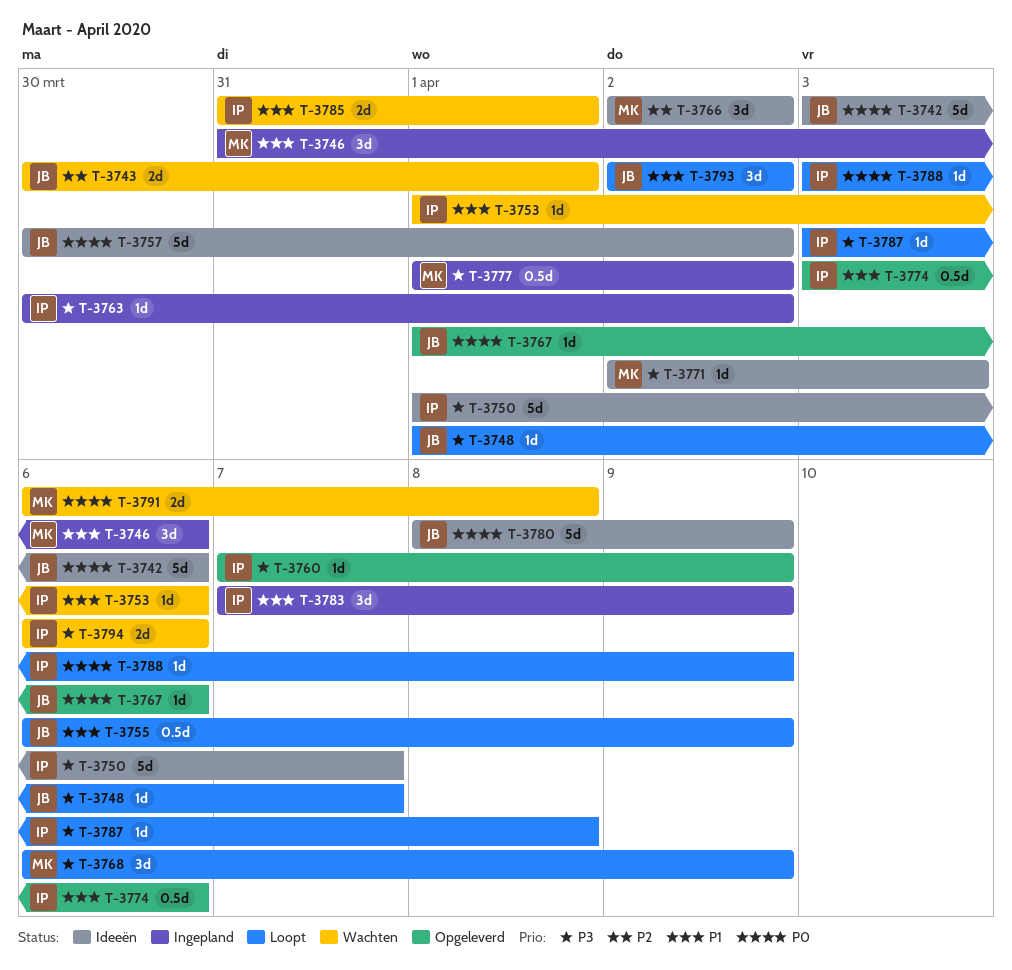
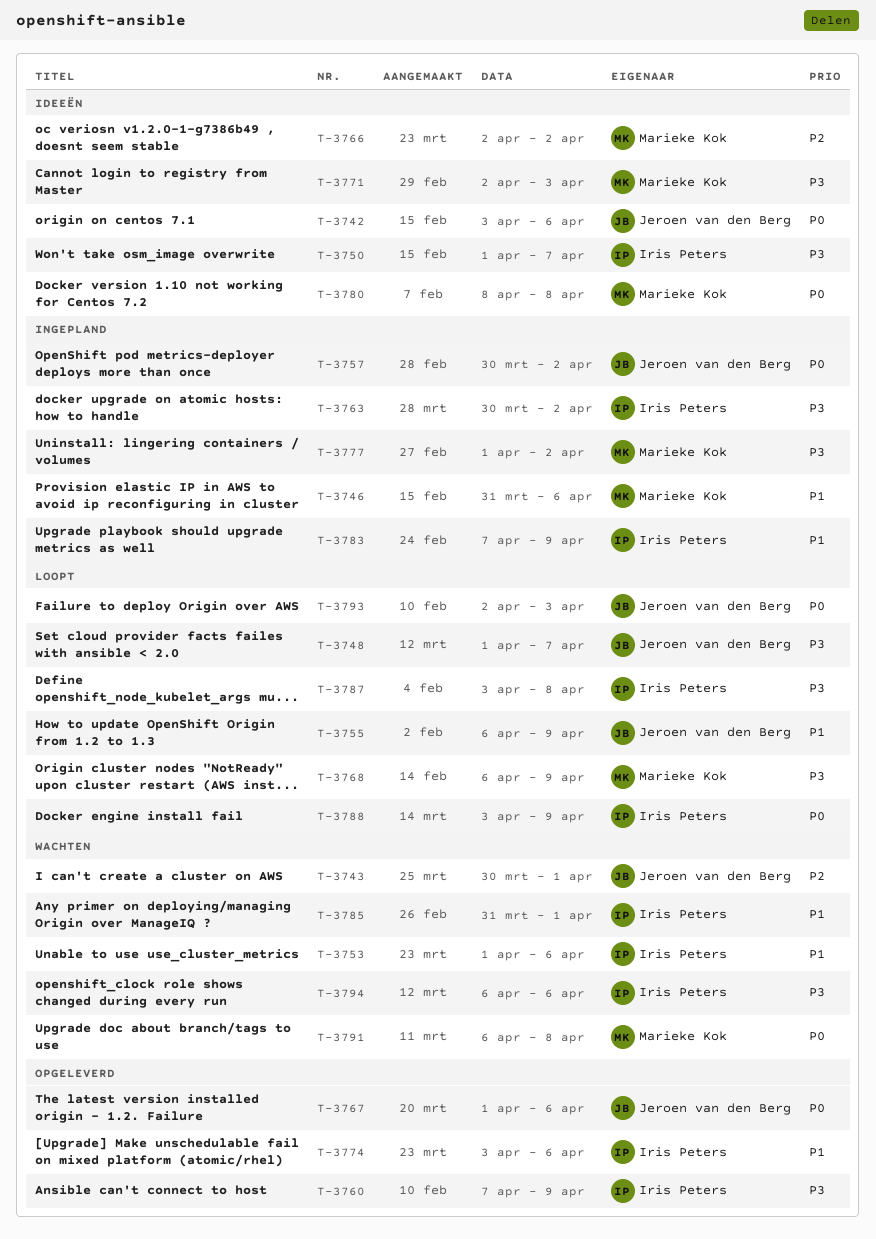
T-3757, status: Ideeën -> Ingepland
T-3780, owner: Jeroen van den Berg -> Marieke Kok
T-3780, due: Apr 9 -> Apr 8
T-3793, priority: P1 -> P0
T-3793, due: Apr 2 -> Apr 3

